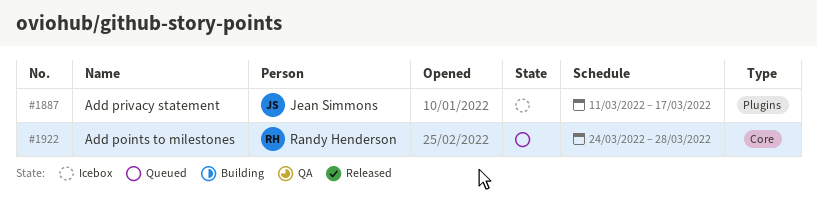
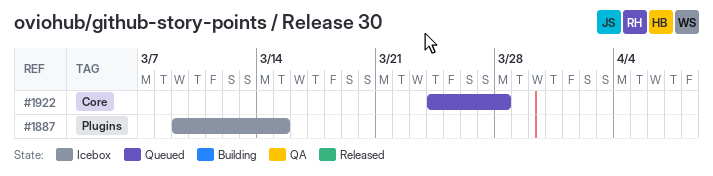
#1887, start: Mar 11 -> Mar 9
#1887, due: Mar 17 -> Mar 15

